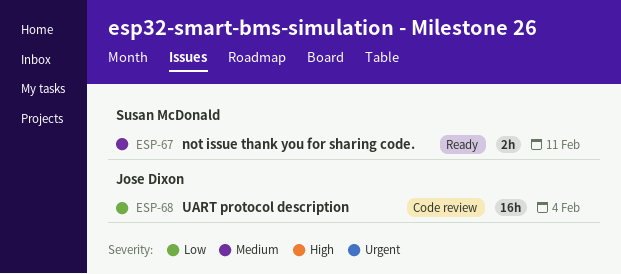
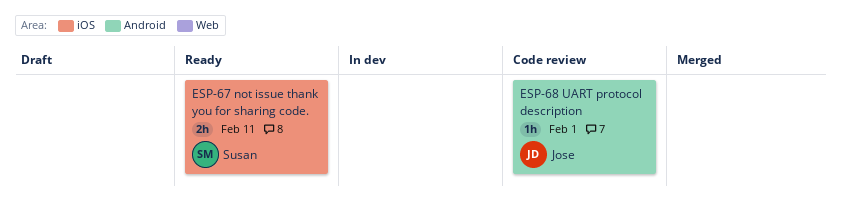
ESP-68, estimate: 16h -> 1h
ESP-68, due: Feb 4 -> Feb 1

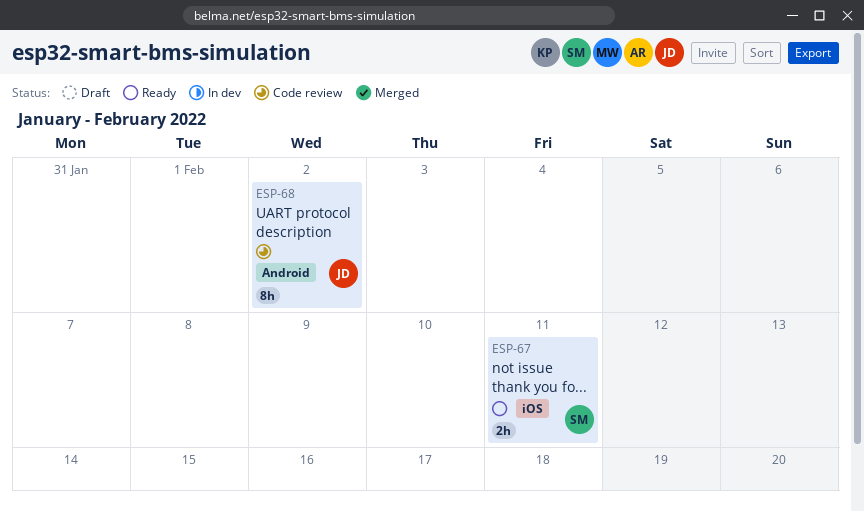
ESP-68, estimate: 1h -> 8h
ESP-68, due: Feb 1 -> Feb 2

